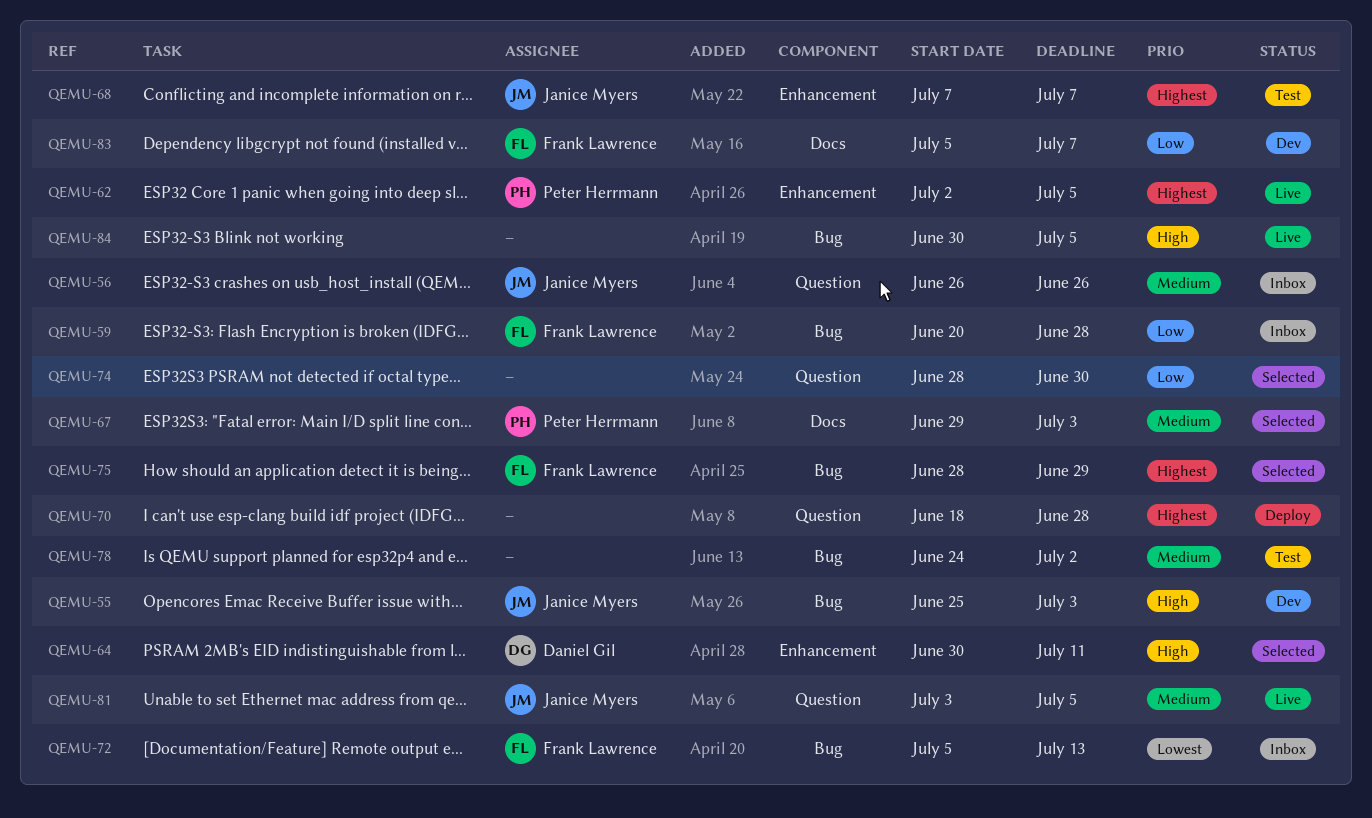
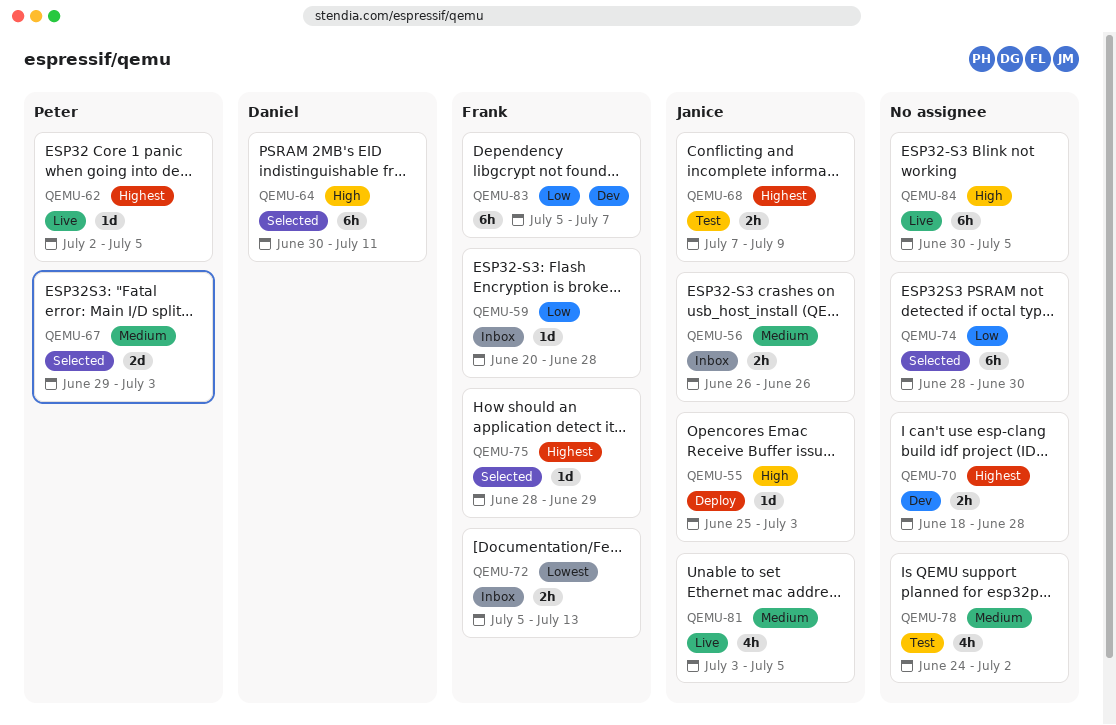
QEMU-55, status: Dev -> Deploy
QEMU-68, due: Jul 7 -> Jul 9
QEMU-70, status: Deploy -> Dev

